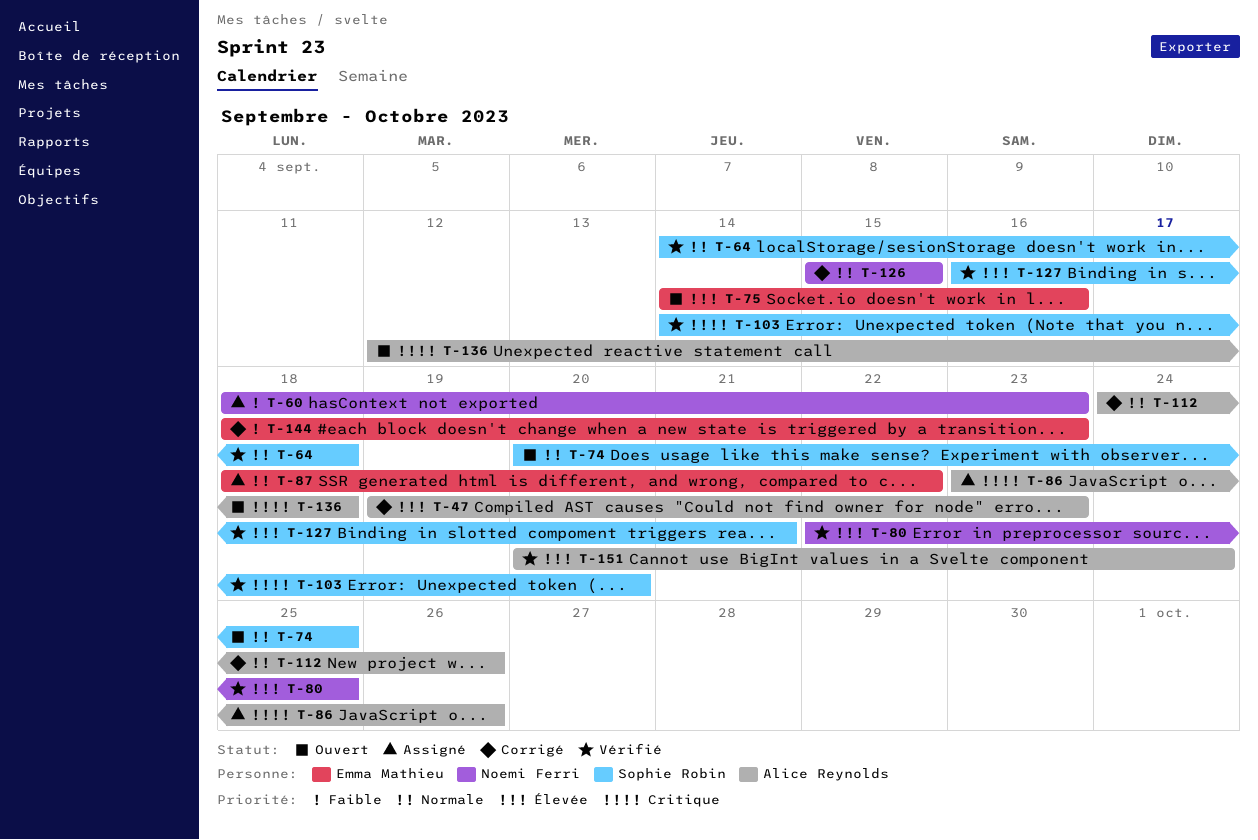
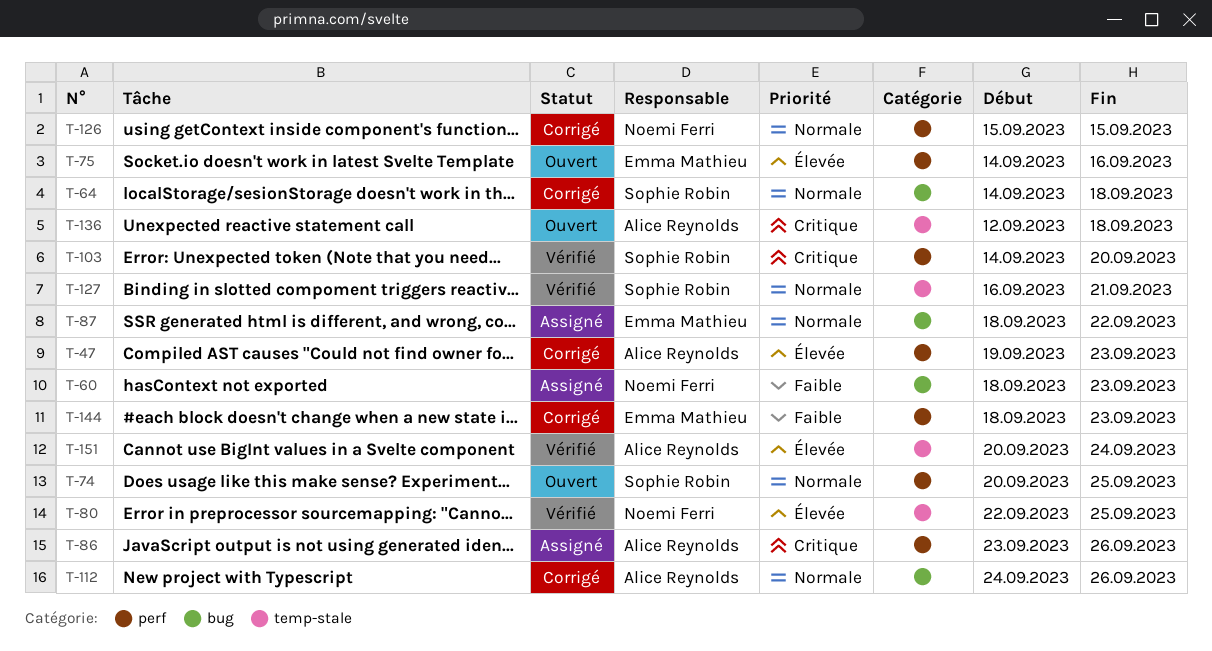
T-64, status: Vérifié -> Corrigé
T-127, priority: Élevée -> Normale

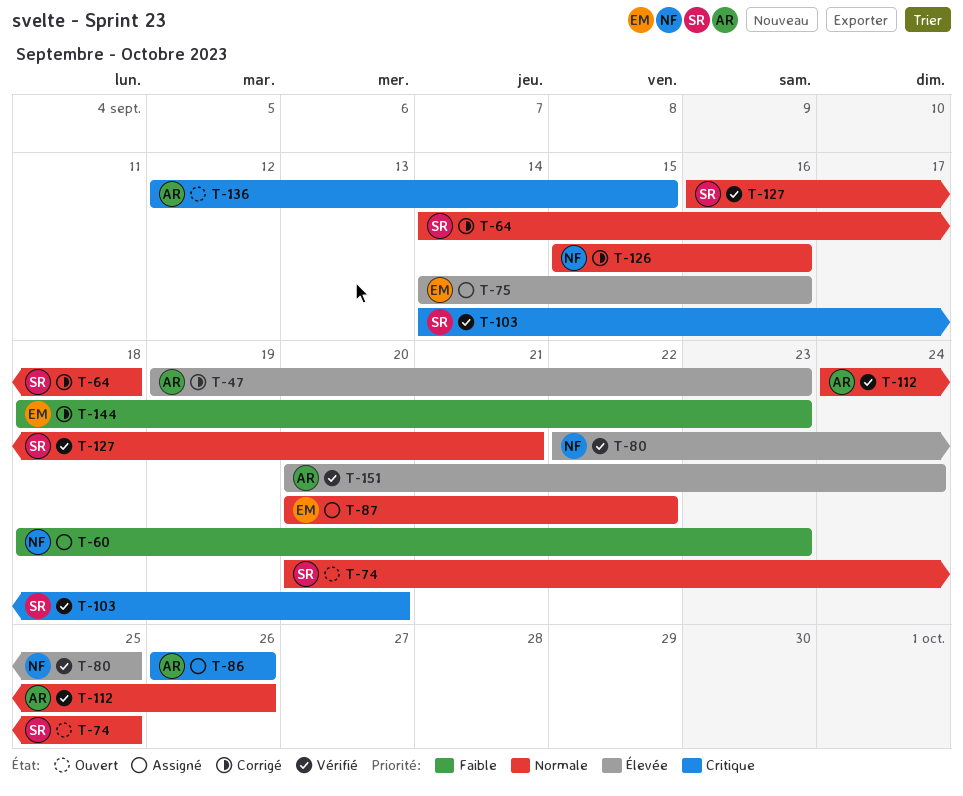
T-75, status: Ouvert -> Assigné
T-86, start: Sep 23 -> Sep 26
T-87, start: Sep 18 -> Sep 20
T-112, status: Corrigé -> Vérifié
T-126, due: Sep 15 -> Sep 16
T-136, due: Sep 18 -> Sep 15

